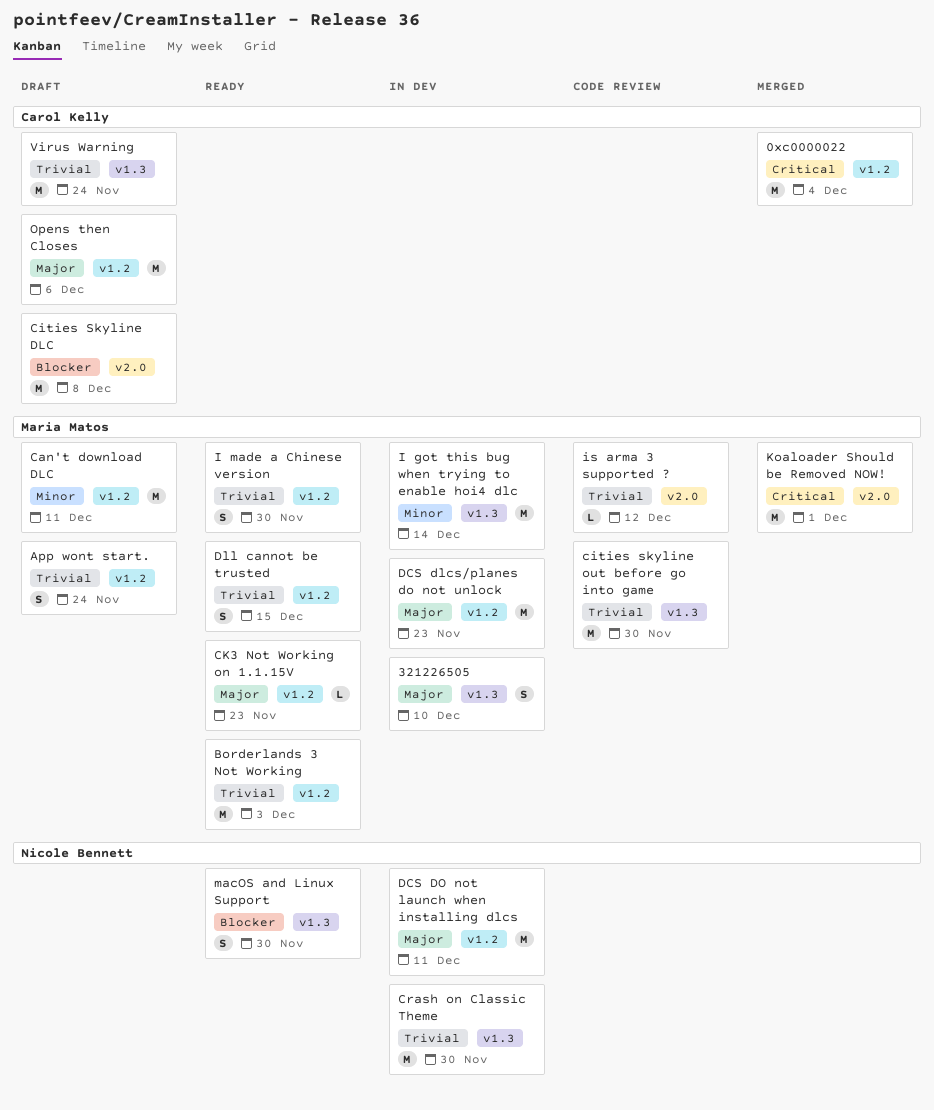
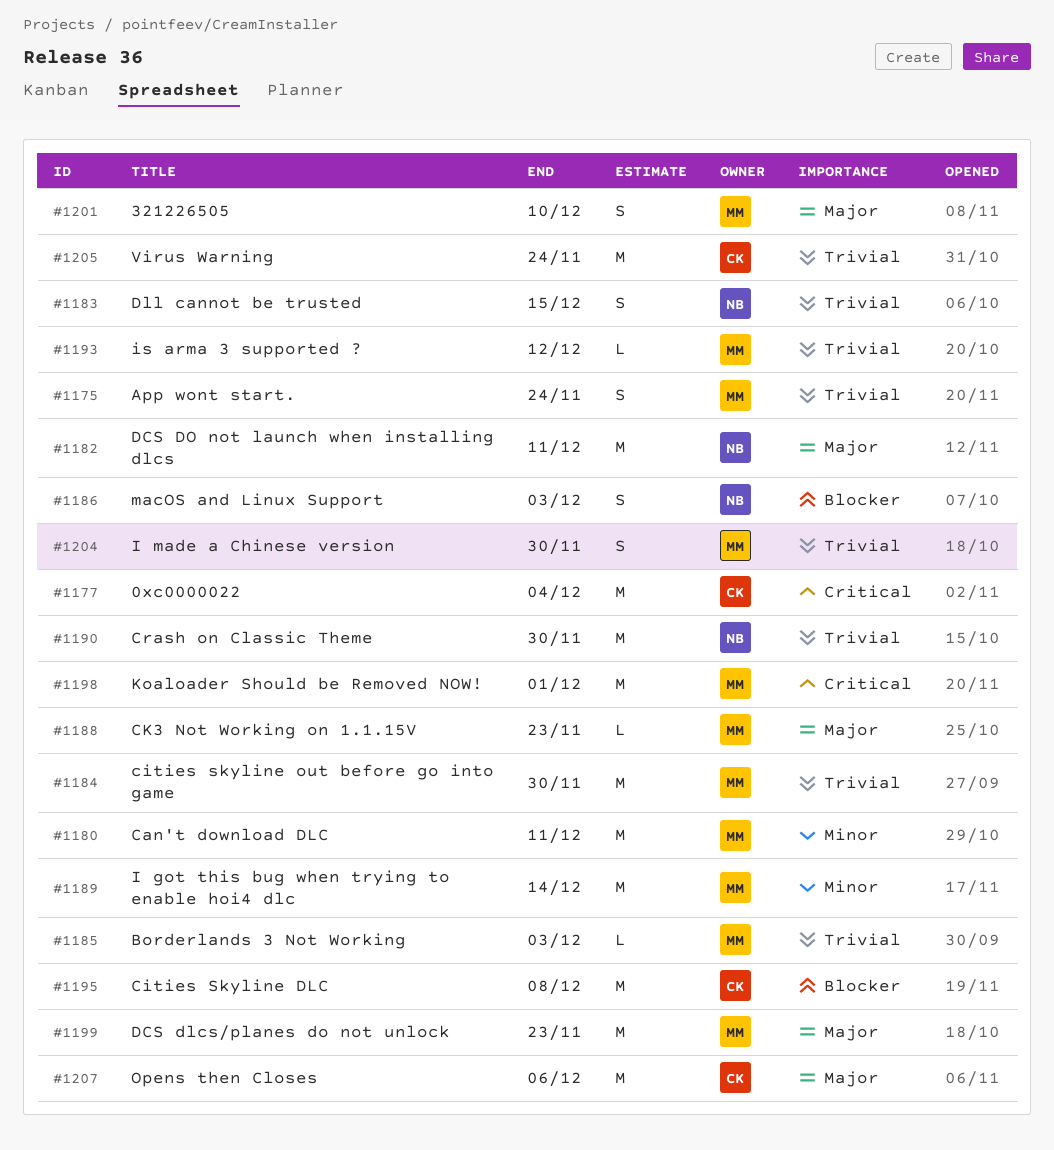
Borderlands 3 Not Working, estimate: M -> L
Dll cannot be trusted, owner: Maria Matos -> Nicole Bennett
macOS and Linux Support, due: Nov 30 -> Dec 3

